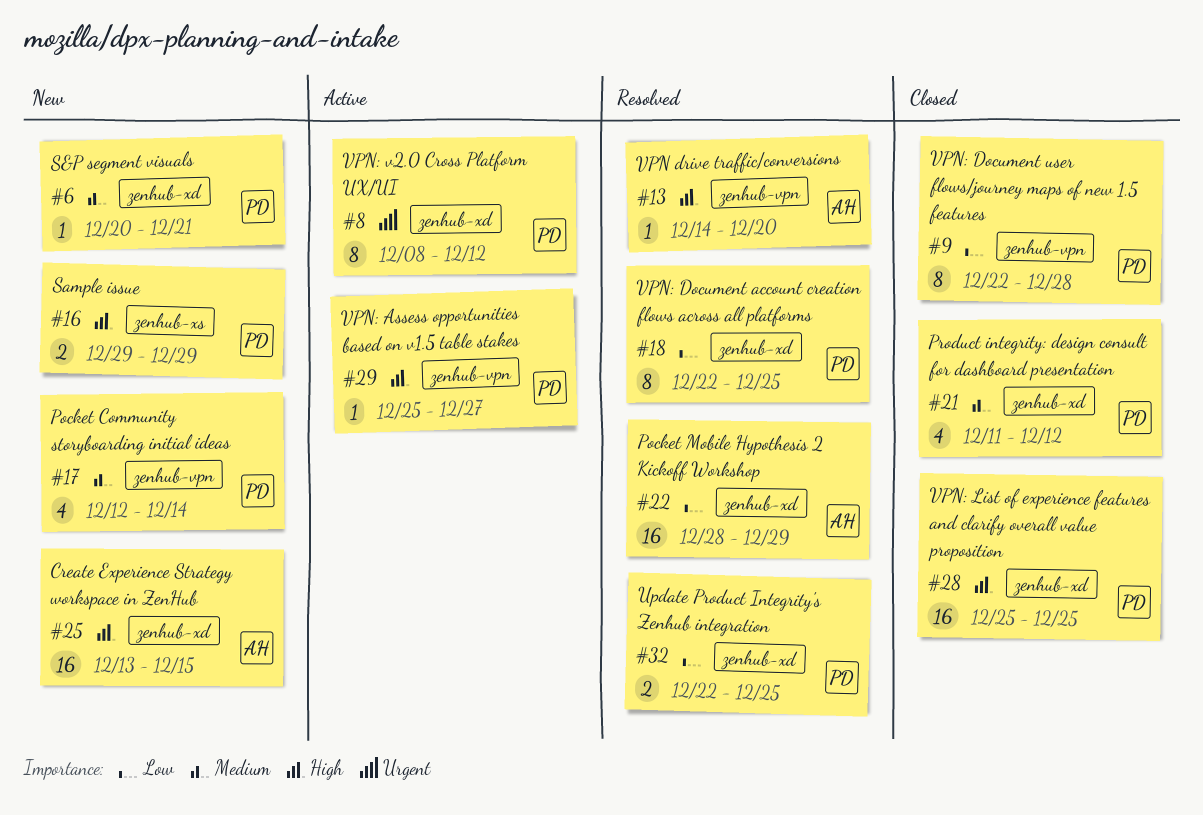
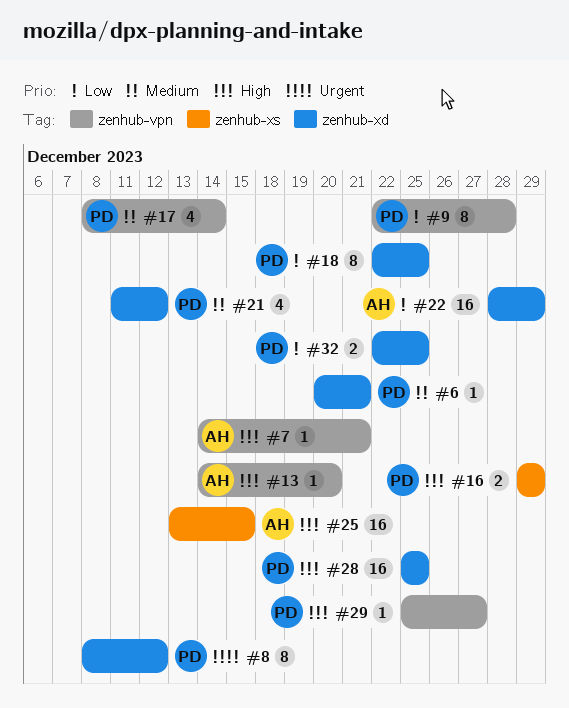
#7: none -> present
#17, start: Dec 12 -> Dec 8
#25, label: zenhub-xd -> zenhub-xs

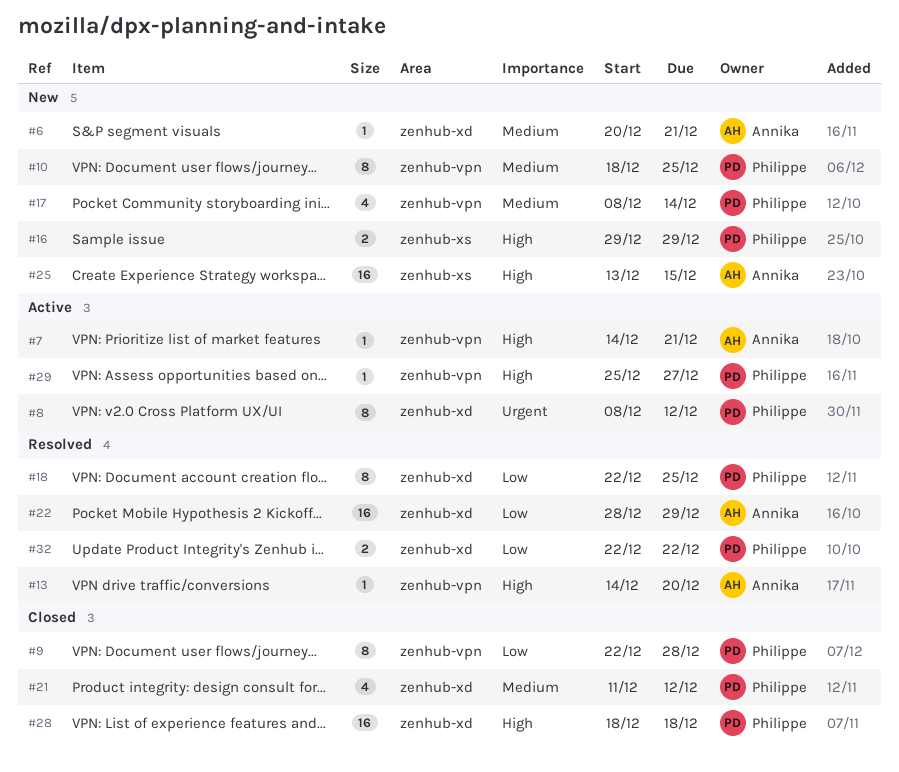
#6, owner: Philippe -> Annika
#10: none -> present
#28, start: Dec 25 -> Dec 18
#28, due: Dec 25 -> Dec 18
#32, due: Dec 25 -> Dec 22

